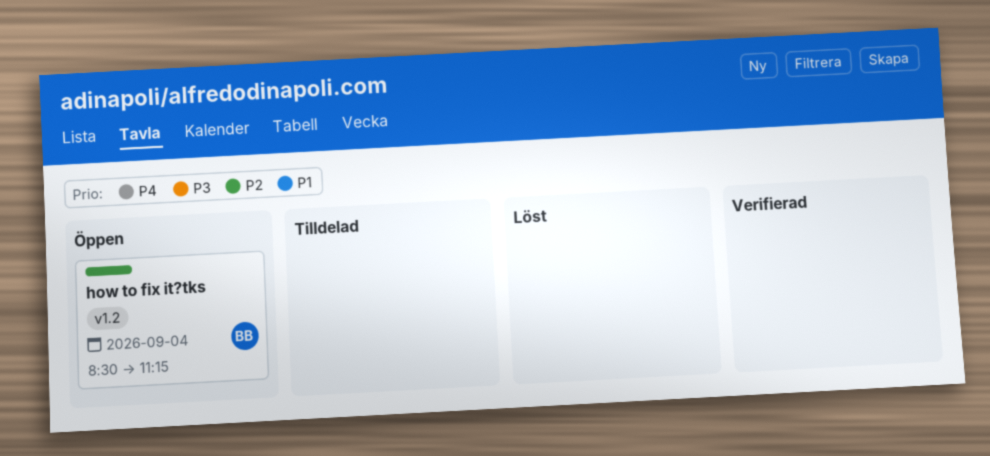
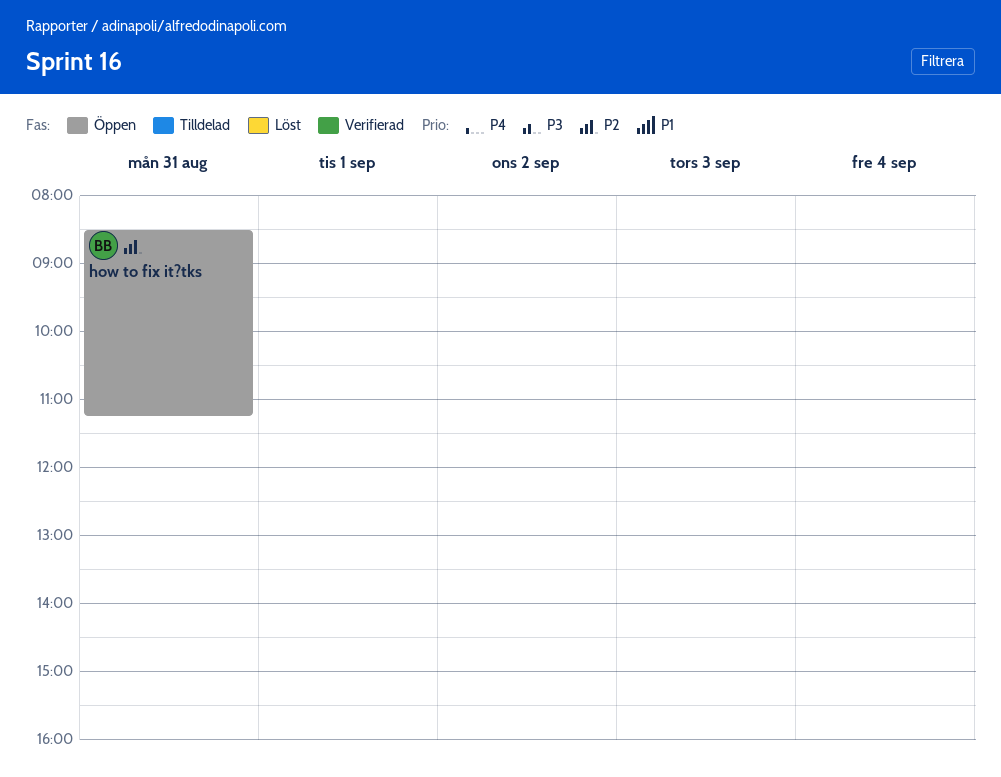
how to fix it?tks, day: Sep 4 -> Aug 31

